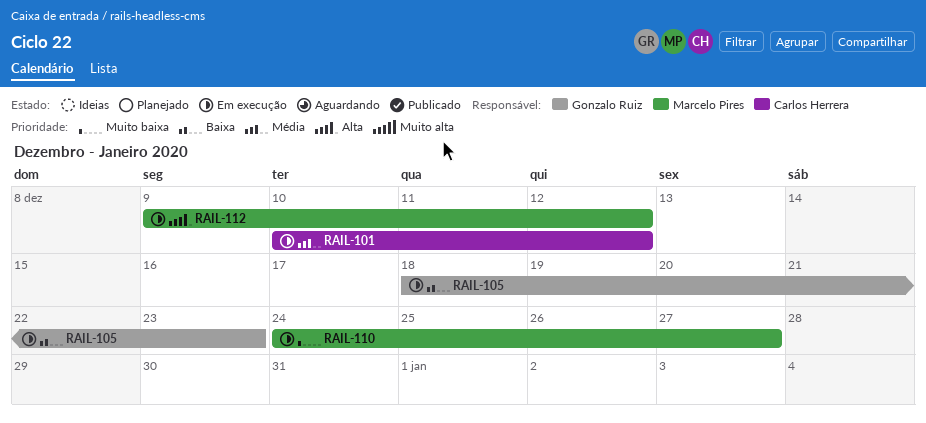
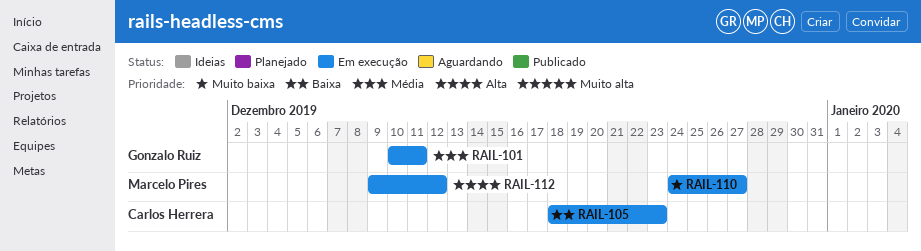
RAIL-101, owner: Carlos Herrera -> Gonzalo Ruiz
RAIL-101, due: Dec 12 -> Dec 11
RAIL-105, owner: Gonzalo Ruiz -> Carlos Herrera

